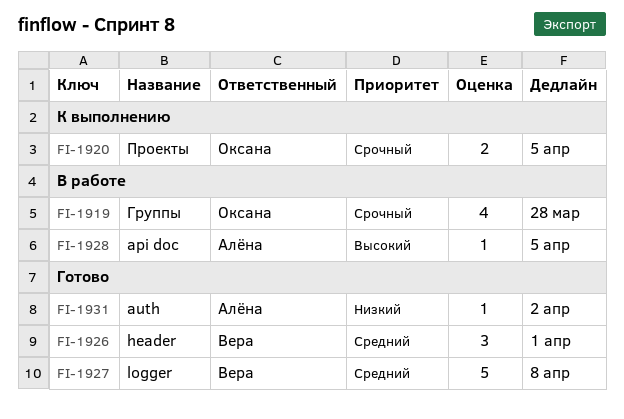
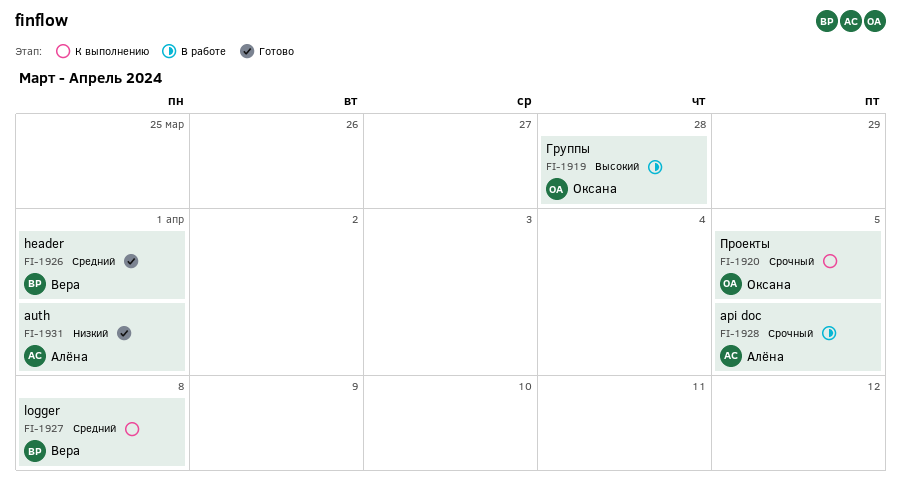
FI-1919, priority: Срочный -> Высокий
FI-1927, status: Готово -> К выполнению
FI-1928, priority: Высокий -> Срочный
FI-1931, due: Apr 2 -> Apr 1

